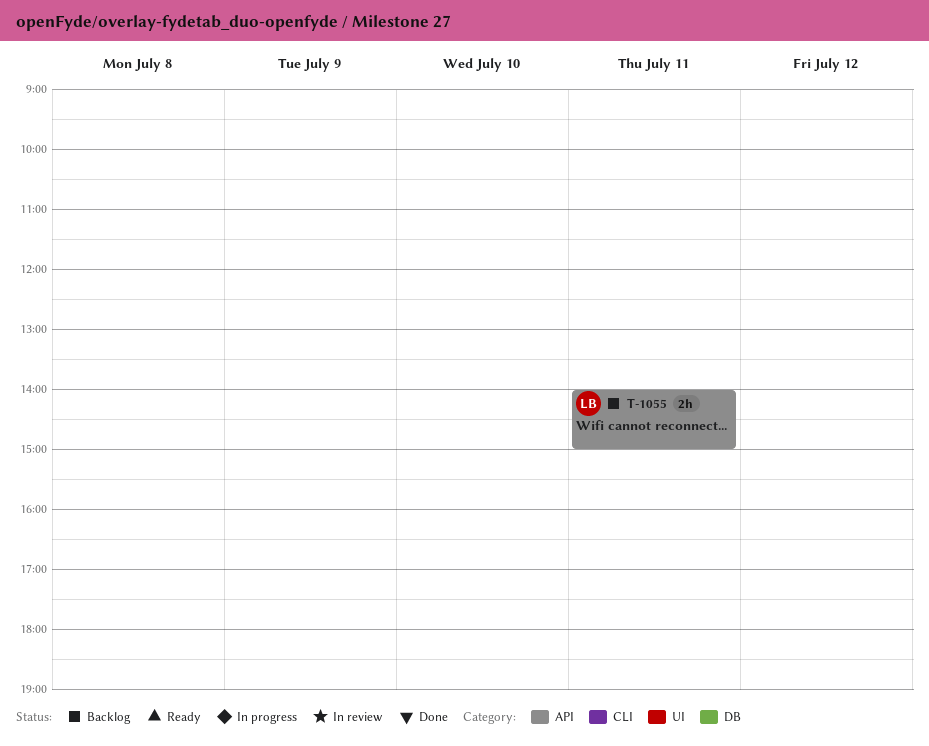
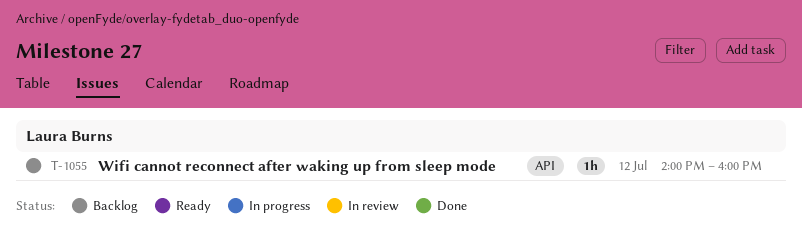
T-1055, estimate: 2h -> 1h
T-1055, day: Jul 11 -> Jul 12
T-1055, ends: 15:00 -> 16:00

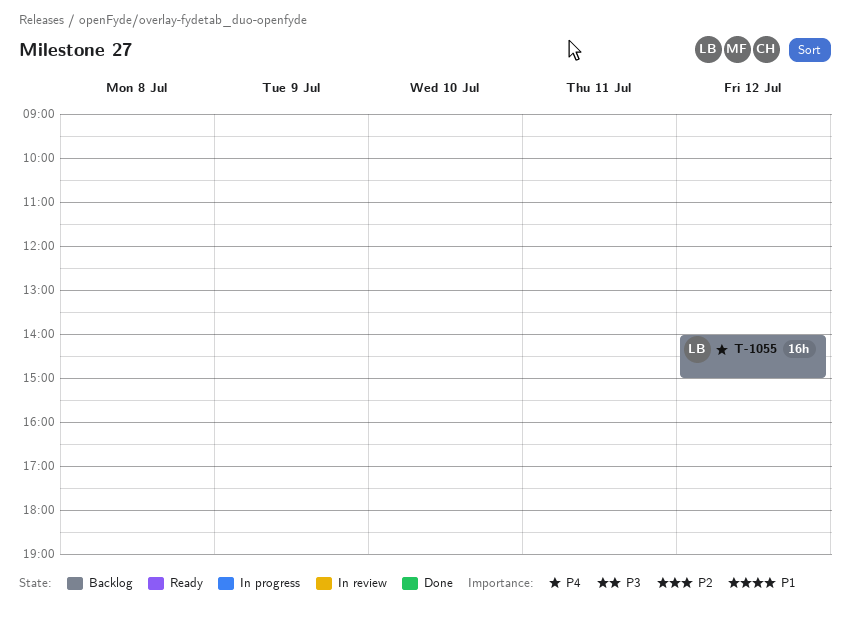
T-1055, estimate: 1h -> 16h
T-1055, ends: 16:00 -> 15:00

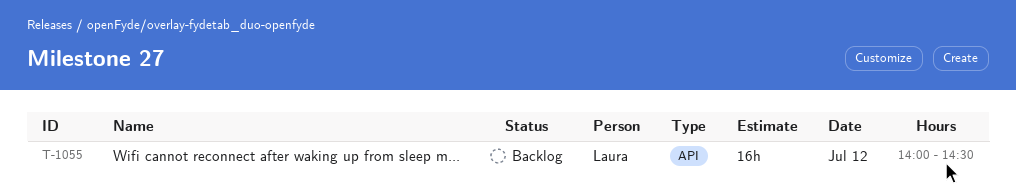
T-1055, ends: 15:00 -> 14:30

